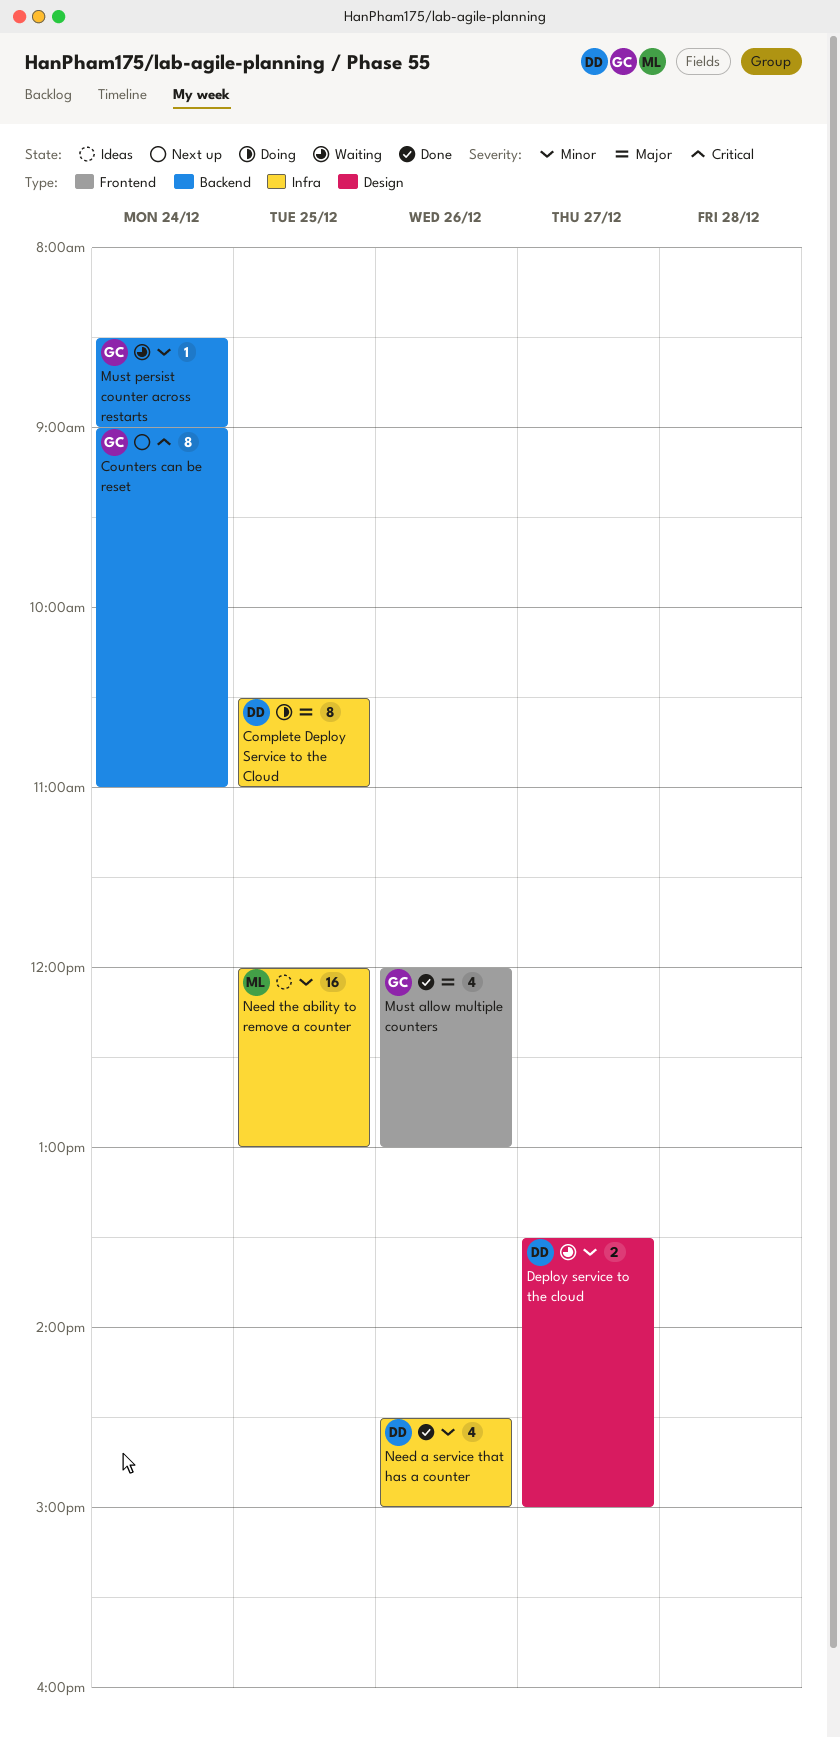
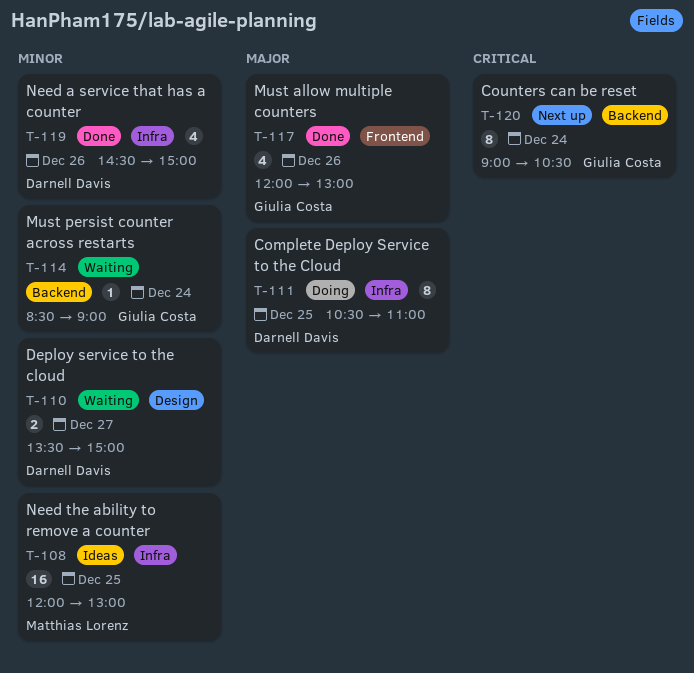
Counters can be reset, ends: 11:00 -> 10:30

